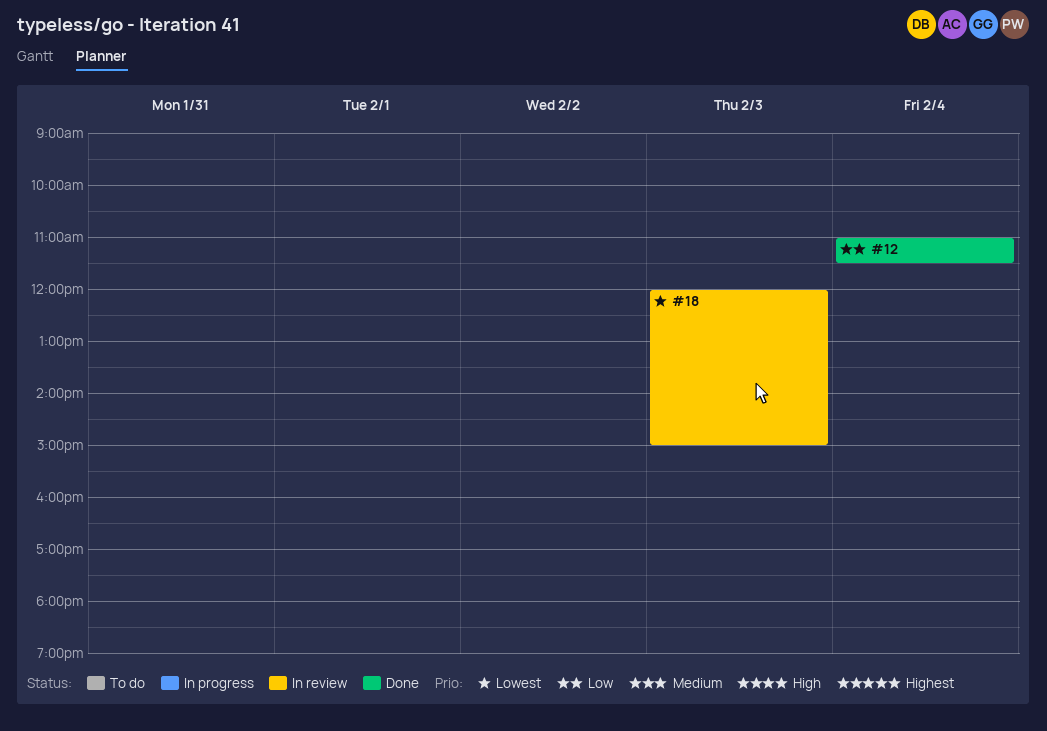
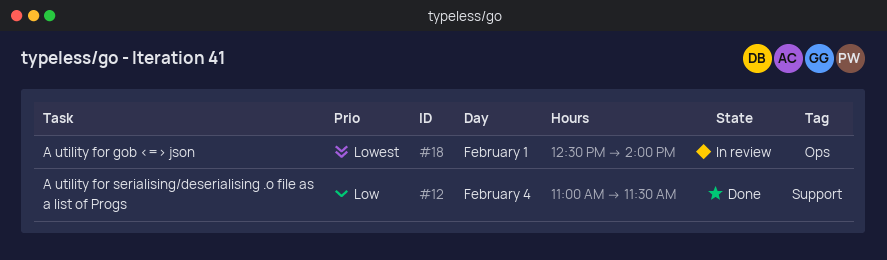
#18, day: Feb 3 -> Feb 1
#18, begins: 12:00 -> 12:30
#18, ends: 15:00 -> 14:00

